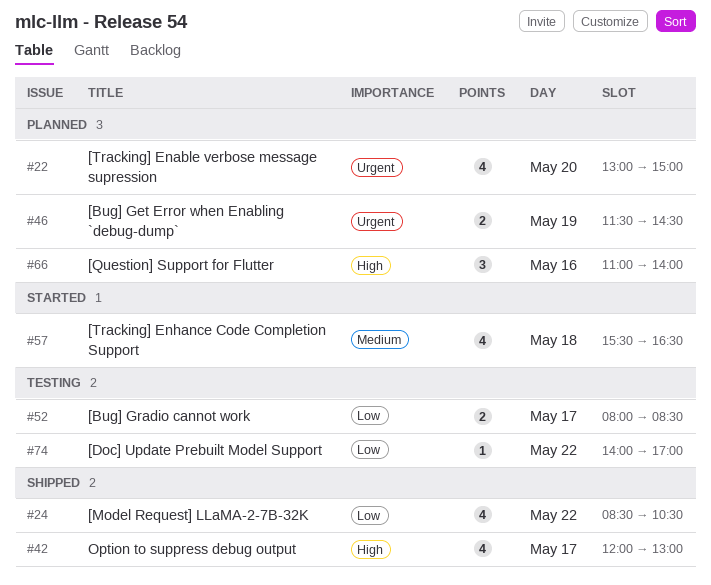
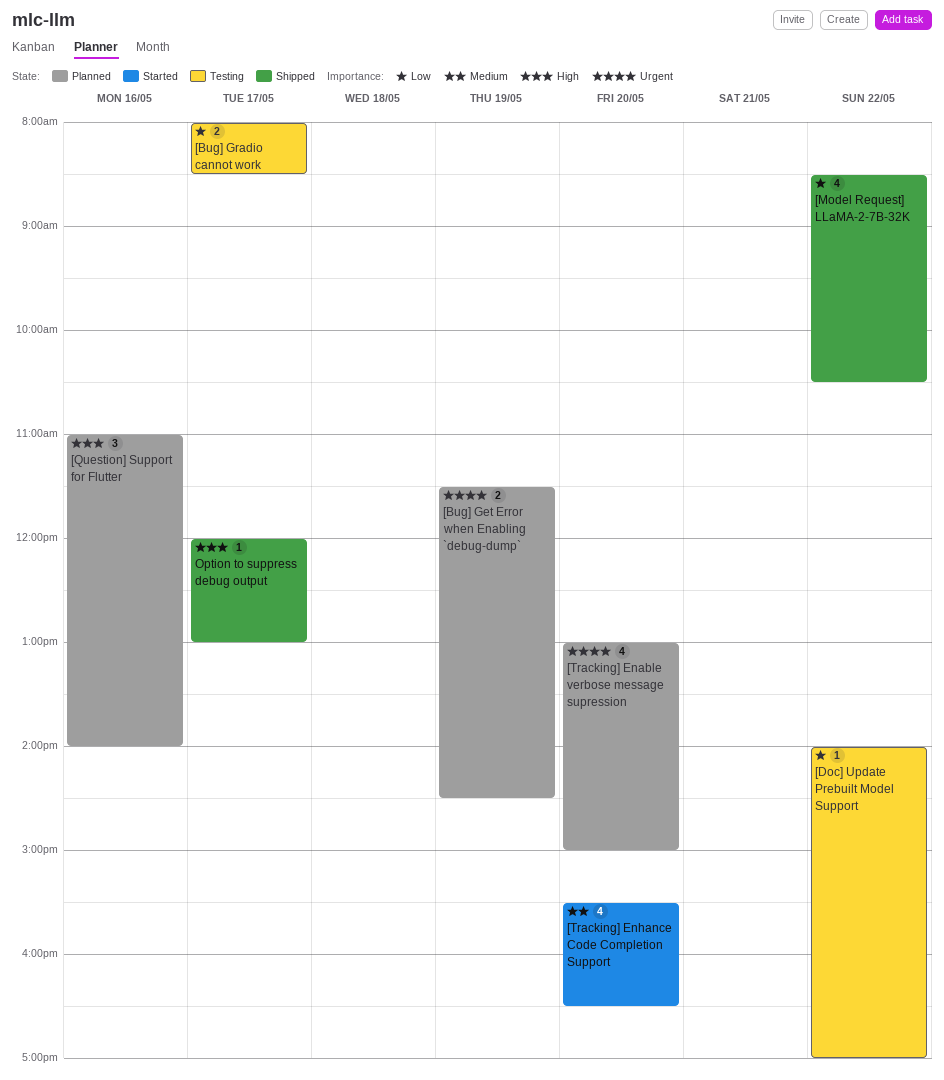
[Tracking] Enhance Code Completion Support, day: May 18 -> May 20
Option to suppress debug output, estimate: 4 -> 1

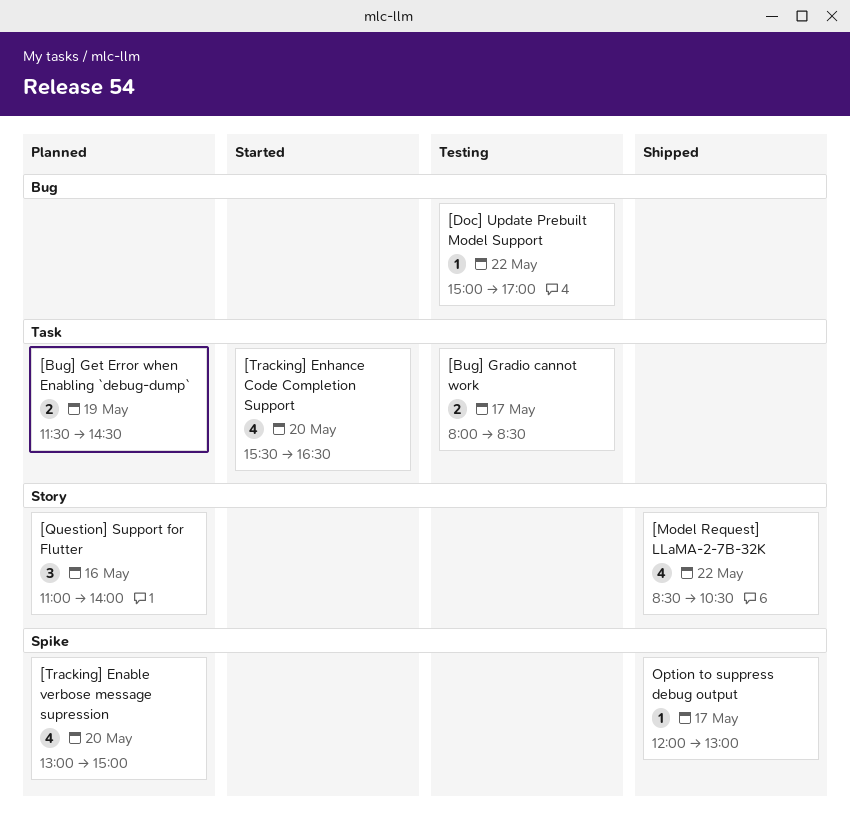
[Doc] Update Prebuilt Model Support, begins: 14:00 -> 15:00

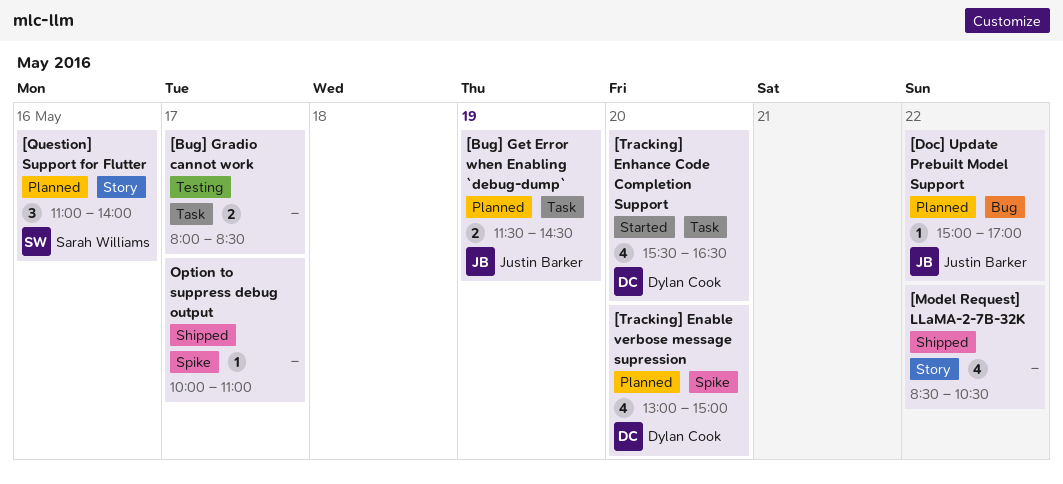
[Doc] Update Prebuilt Model Support, status: Testing -> Planned
Option to suppress debug output, begins: 12:00 -> 10:00
Option to suppress debug output, ends: 13:00 -> 11:00

